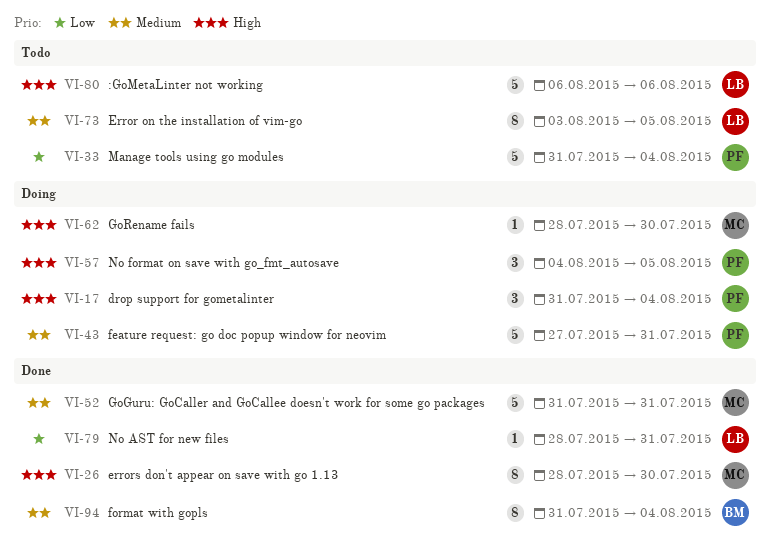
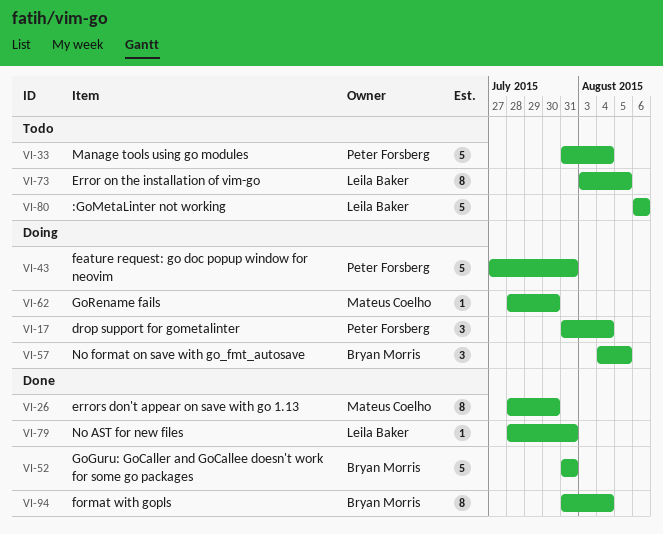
VI-52, owner: Mateus Coelho -> Bryan Morris
VI-57, owner: Peter Forsberg -> Bryan Morris

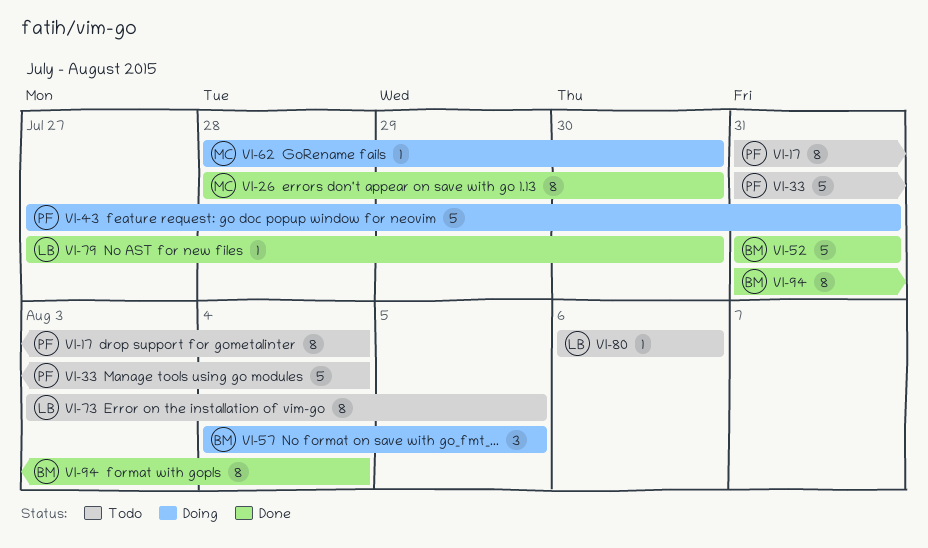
VI-17, status: Doing -> Todo
VI-17, estimate: 3 -> 8
VI-79, start: Jul 28 -> Jul 27
VI-79, due: Jul 31 -> Jul 30
VI-80, estimate: 5 -> 1

